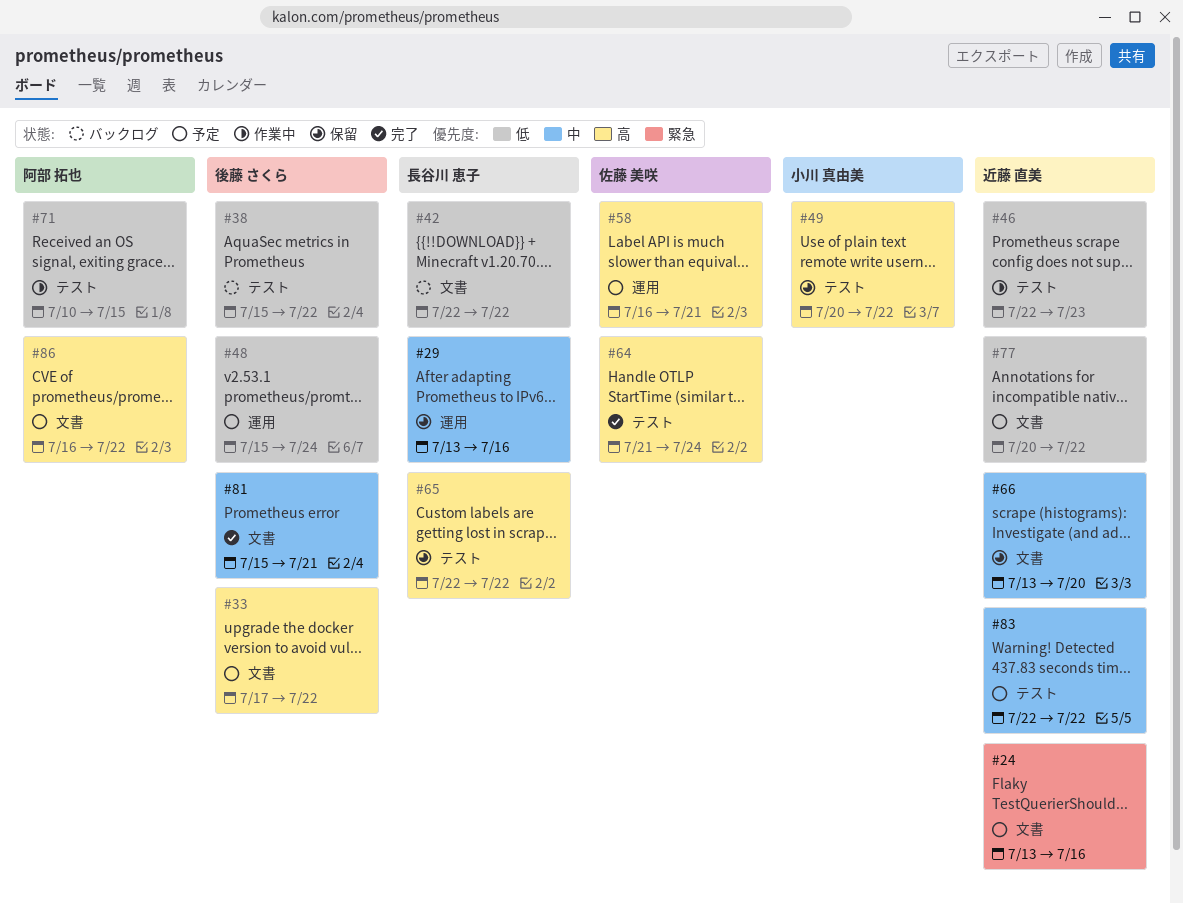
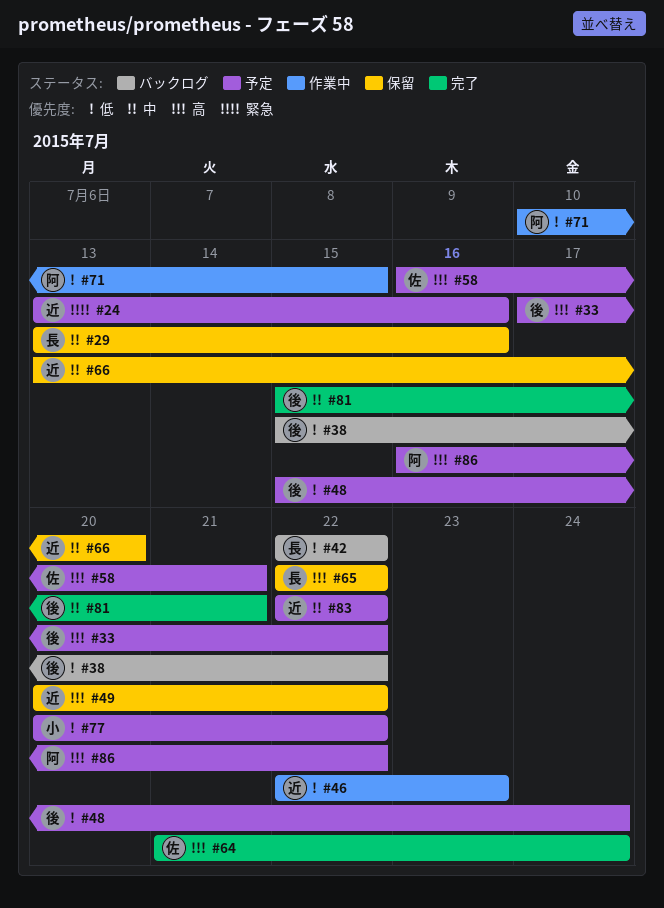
#49, owner: 小川 真由美 -> 近藤 直美
#77, owner: 近藤 直美 -> 小川 真由美

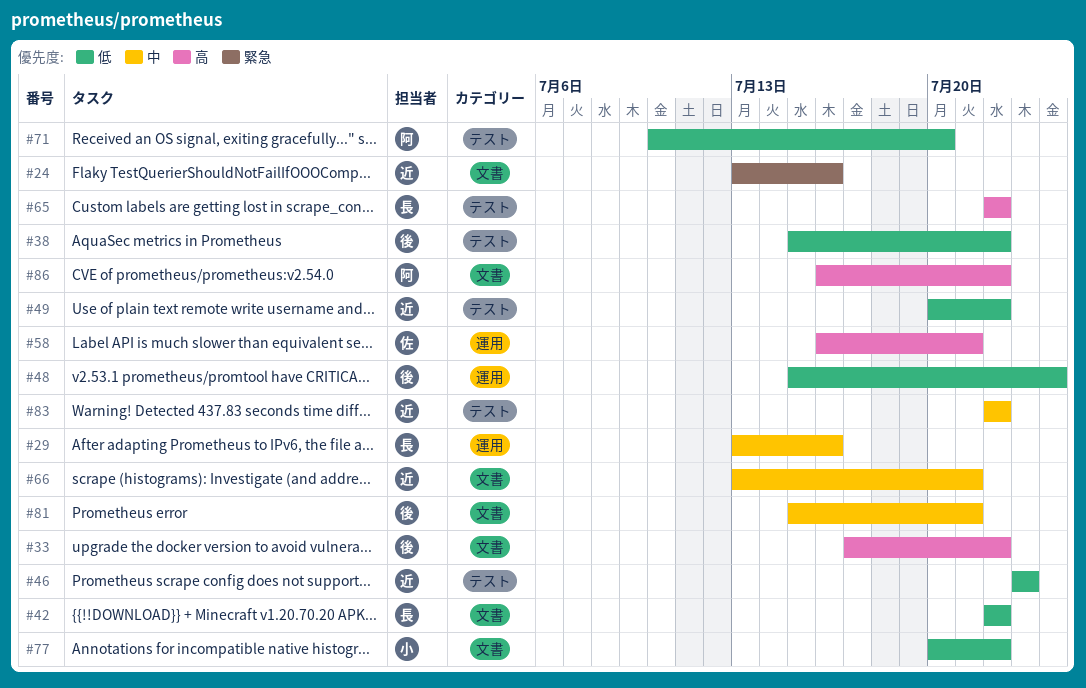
#46, start: Jul 22 -> Jul 23
#49, priority: 高 -> 低
#64: present -> none
#66, due: Jul 20 -> Jul 21
#71, due: Jul 15 -> Jul 20

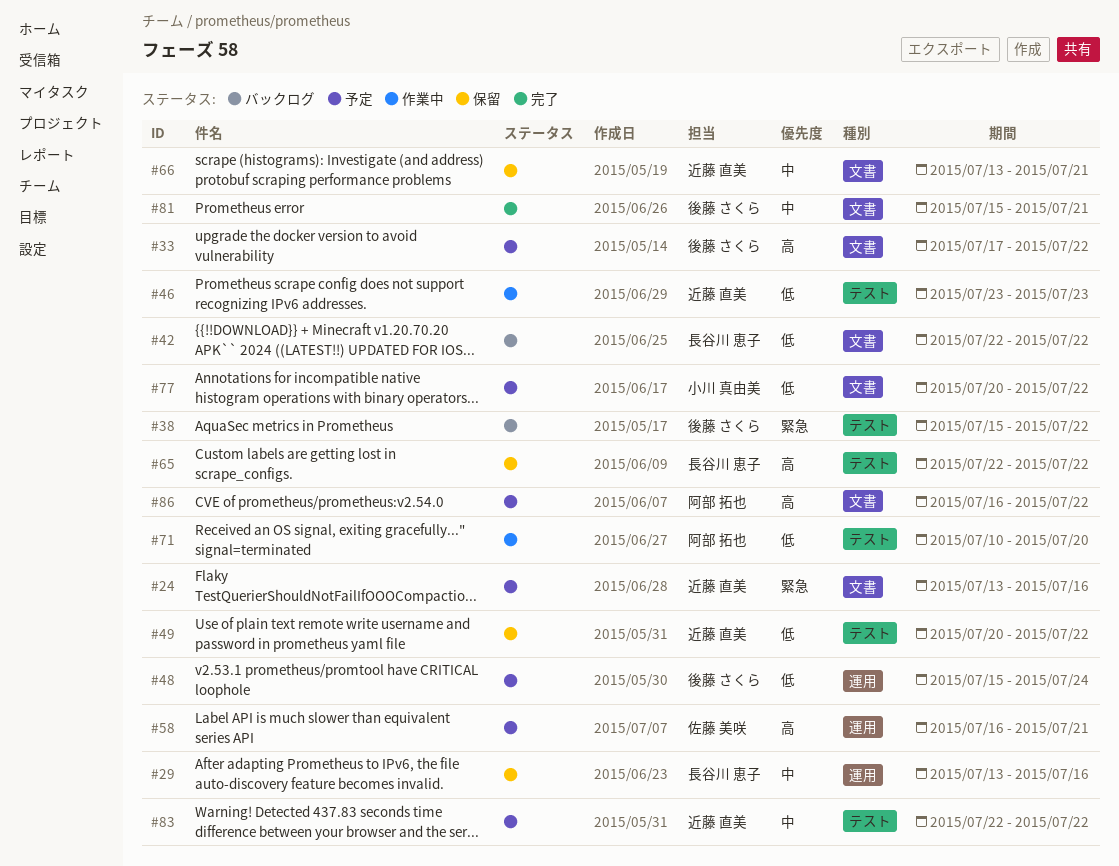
#38, priority: 低 -> 緊急

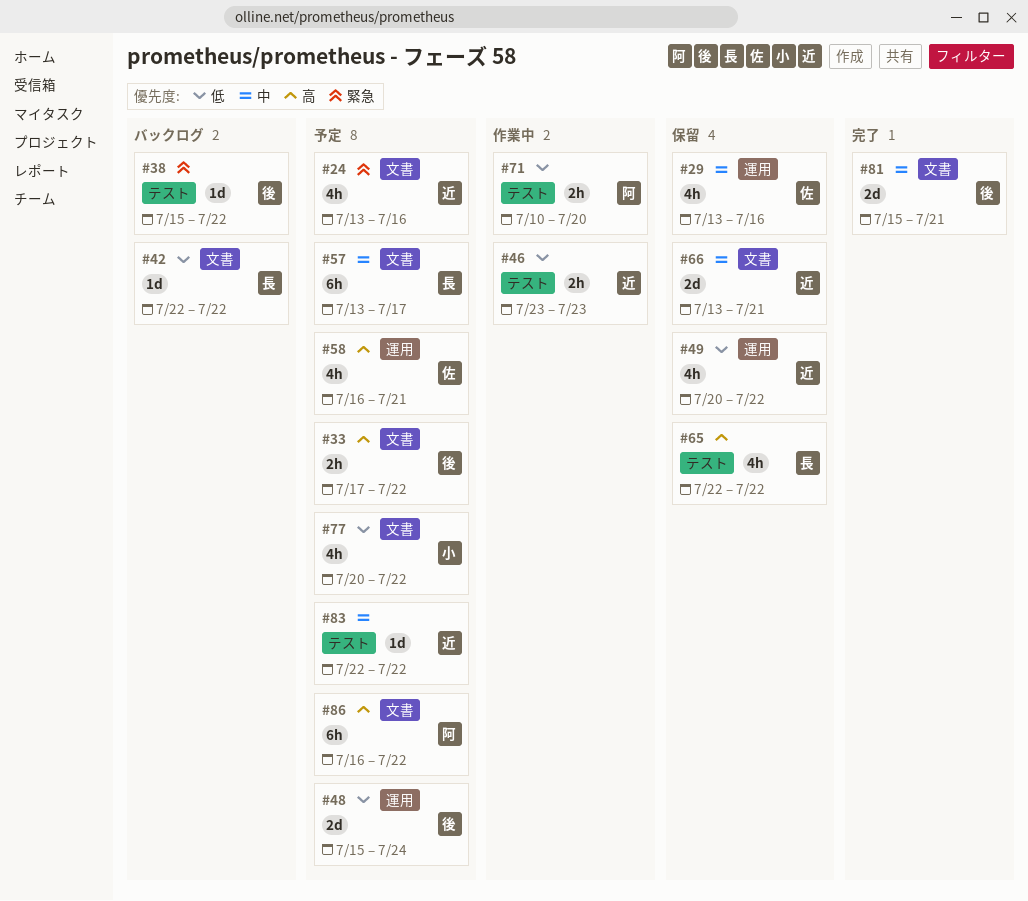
#29, owner: 長谷川 恵子 -> 佐藤 美咲
#49, label: テスト -> 運用
#57: none -> present

